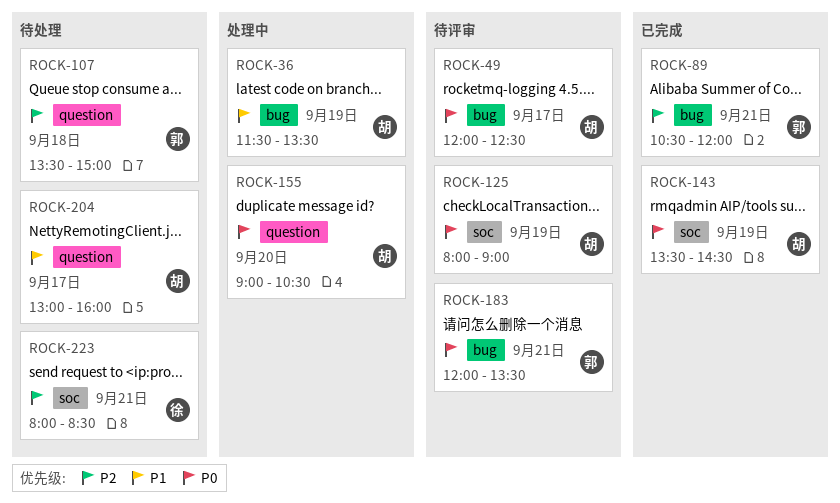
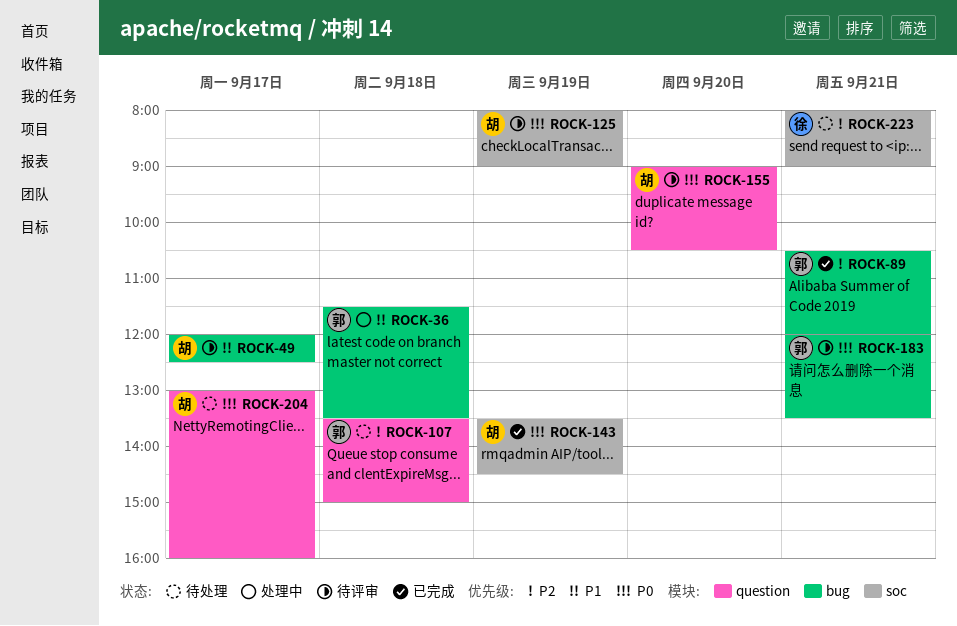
ROCK-36, owner: 胡 -> 郭
ROCK-36, day: Sep 19 -> Sep 18
ROCK-49, priority: P0 -> P1
ROCK-155, status: 处理中 -> 待评审
ROCK-204, priority: P1 -> P0
ROCK-223, ends: 08:30 -> 09:00

